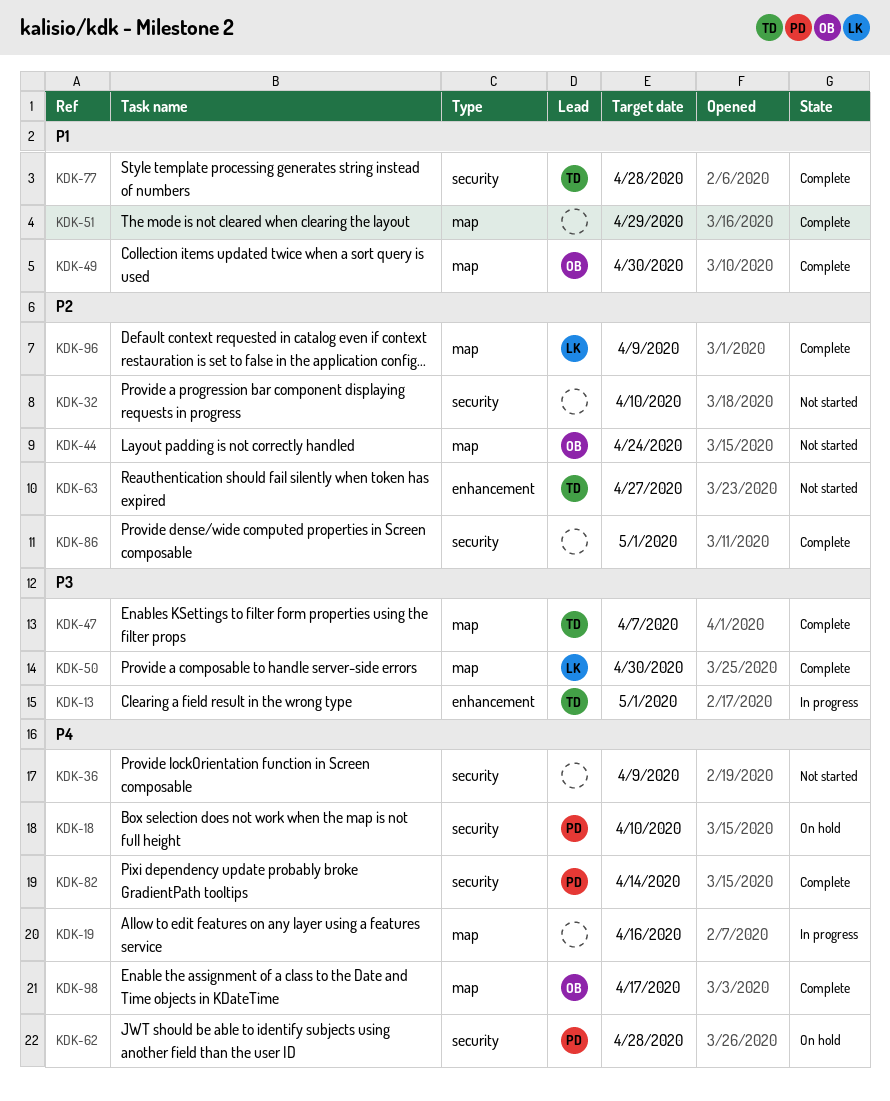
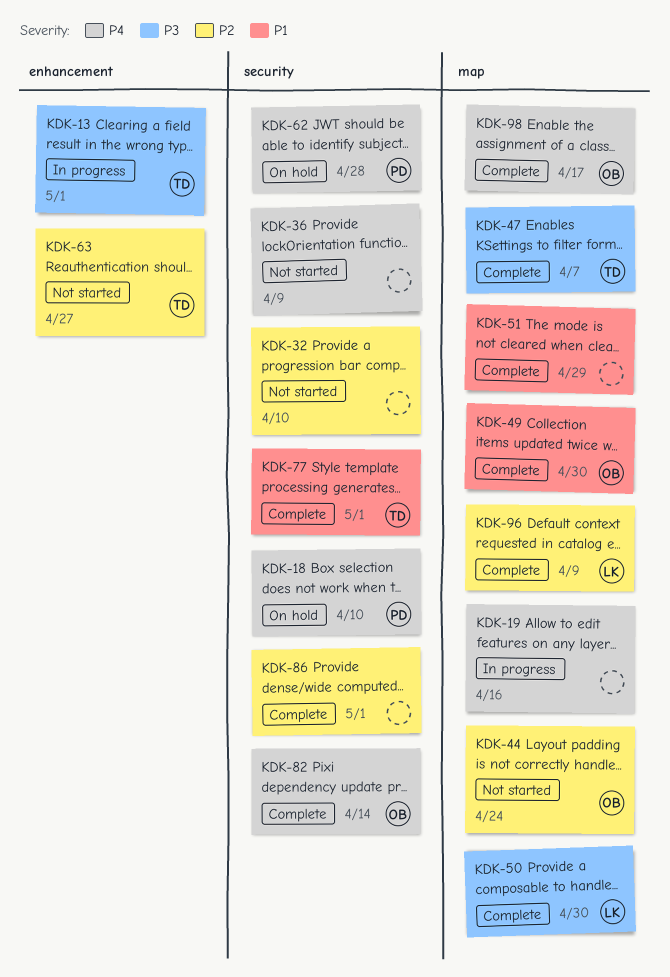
KDK-77, due: Apr 28 -> May 1
KDK-82, owner: PD -> OB

